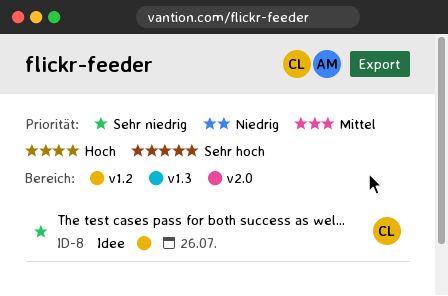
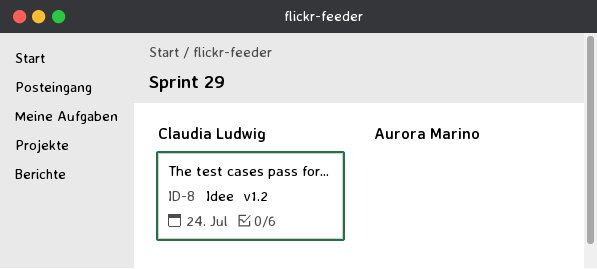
ID-8, due: Jul 26 -> Jul 24

